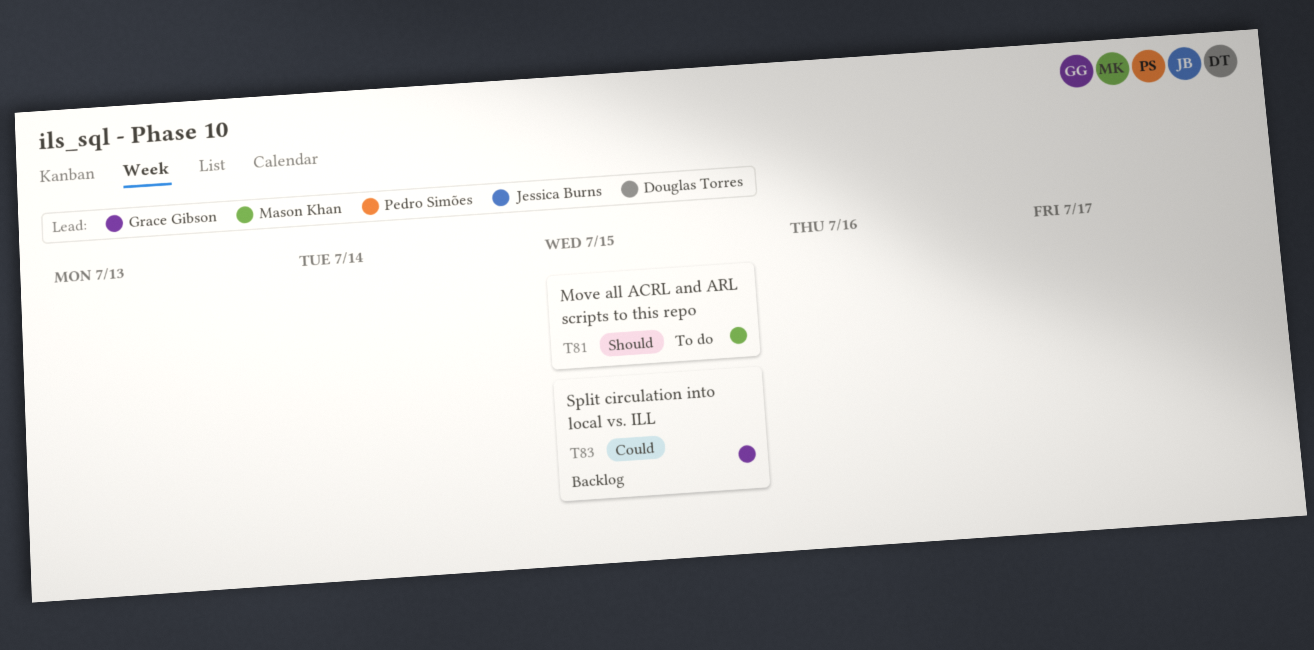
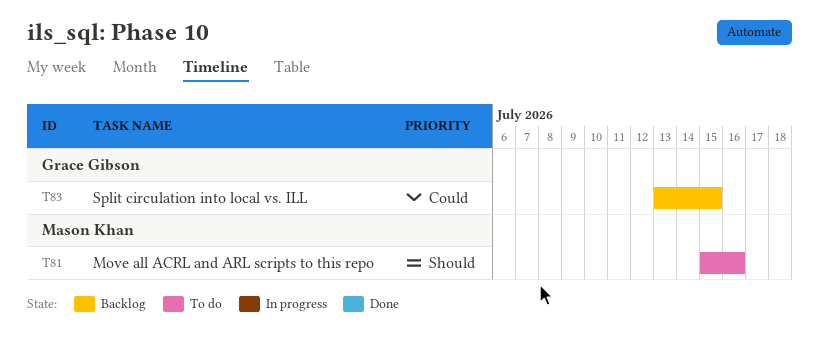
T81, due: Jul 15 -> Jul 16

